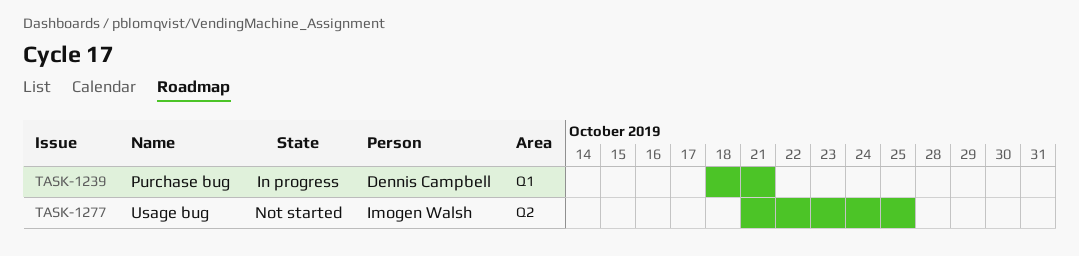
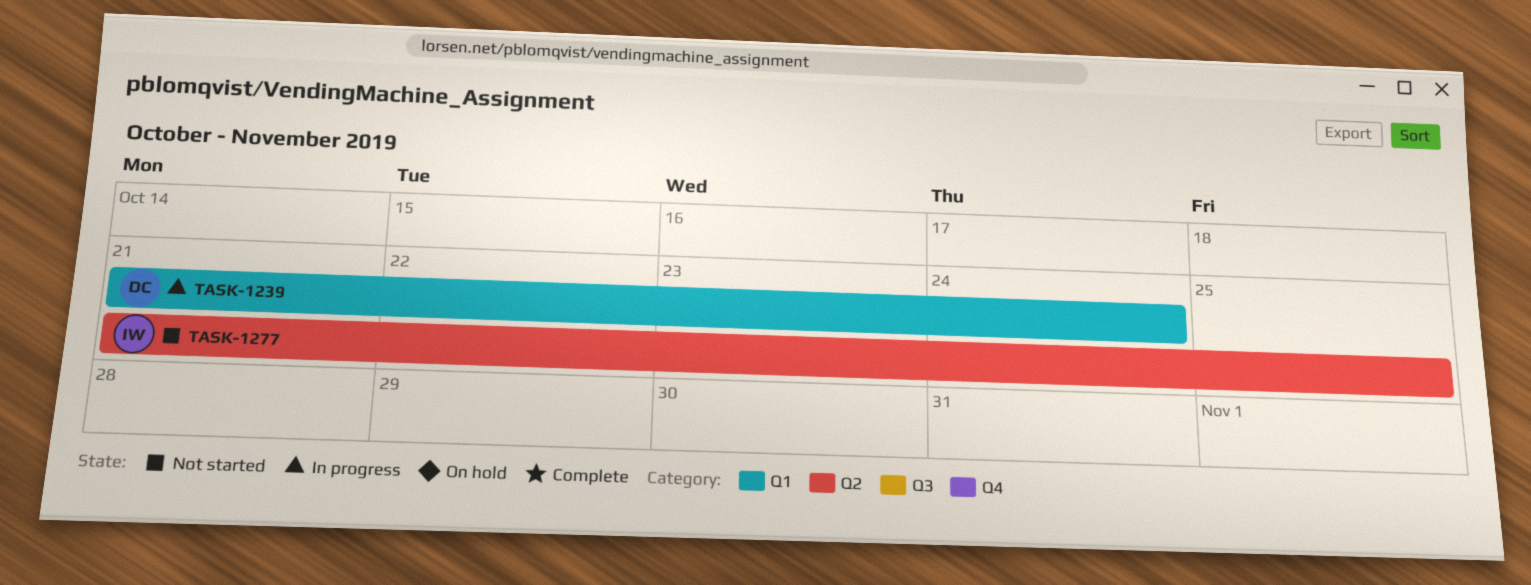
TASK-1239, start: Oct 18 -> Oct 21
TASK-1239, due: Oct 21 -> Oct 24

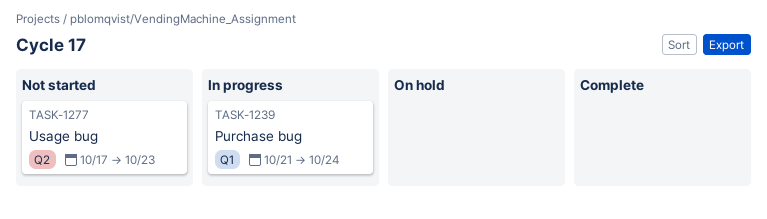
TASK-1277, start: Oct 21 -> Oct 17
TASK-1277, due: Oct 25 -> Oct 23

